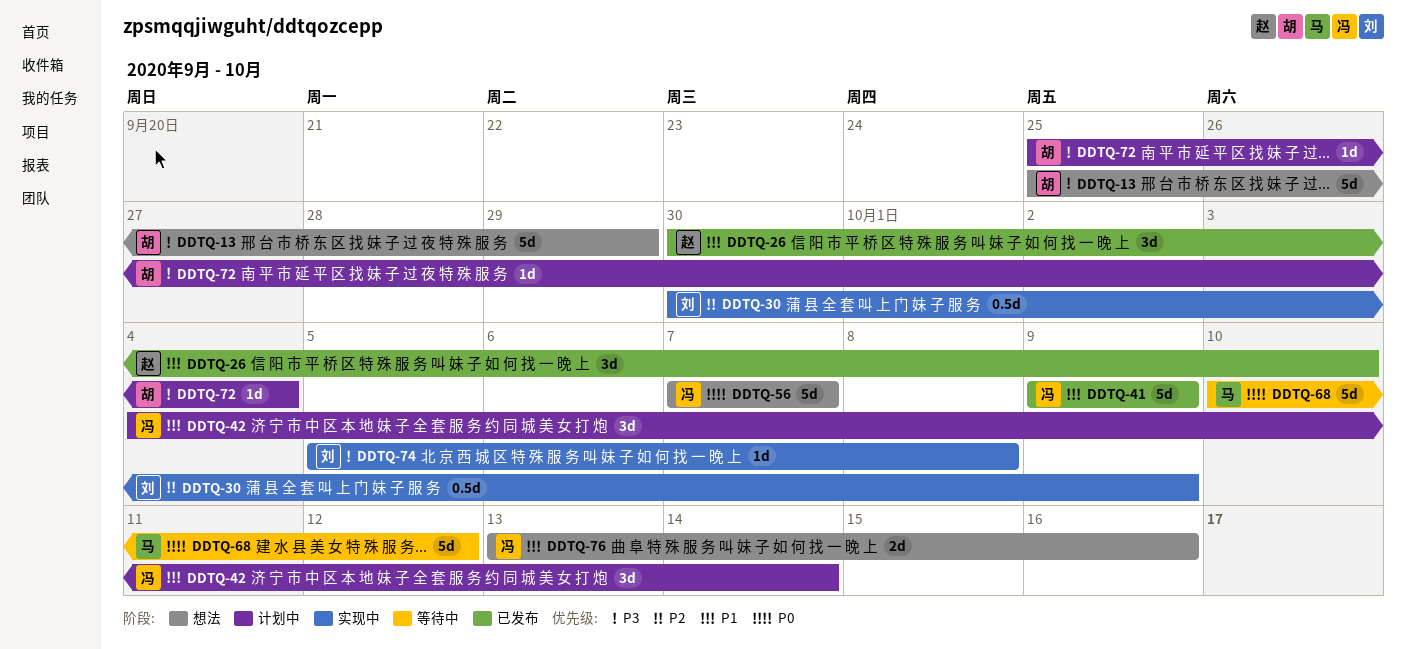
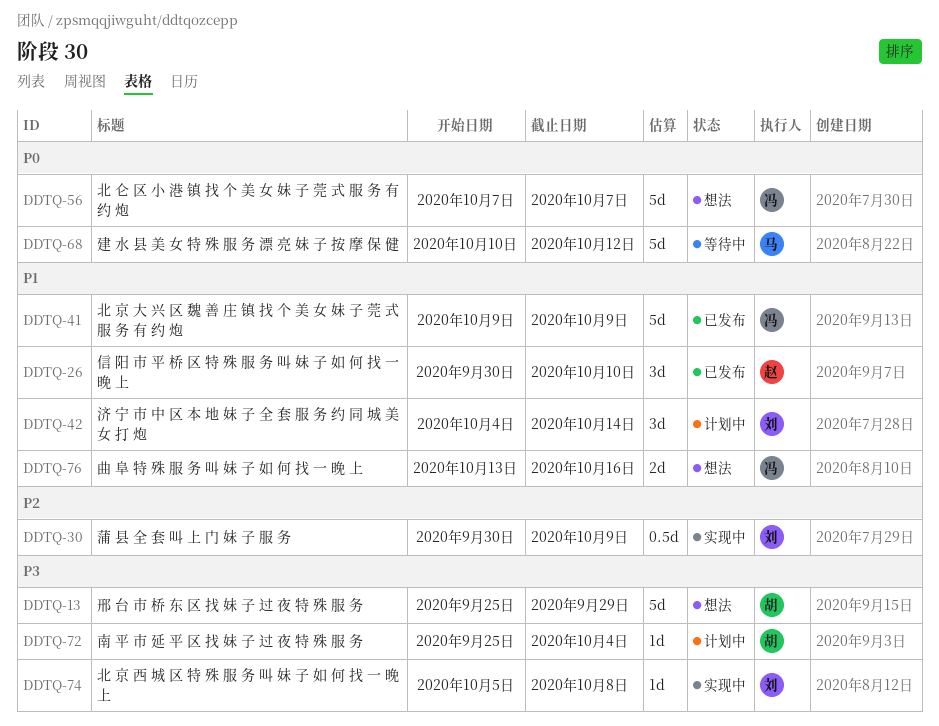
DDTQ-42, owner: 冯 -> 刘

